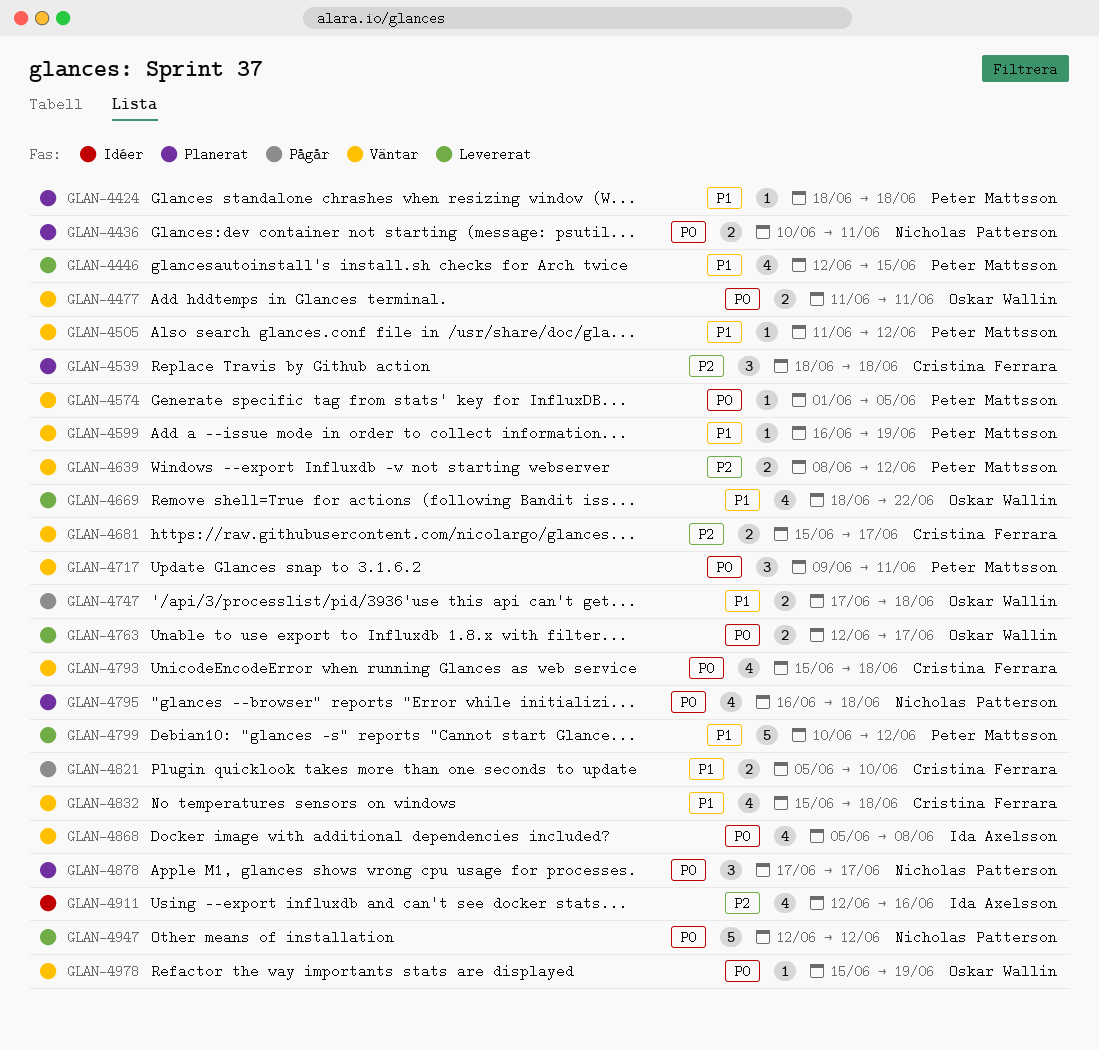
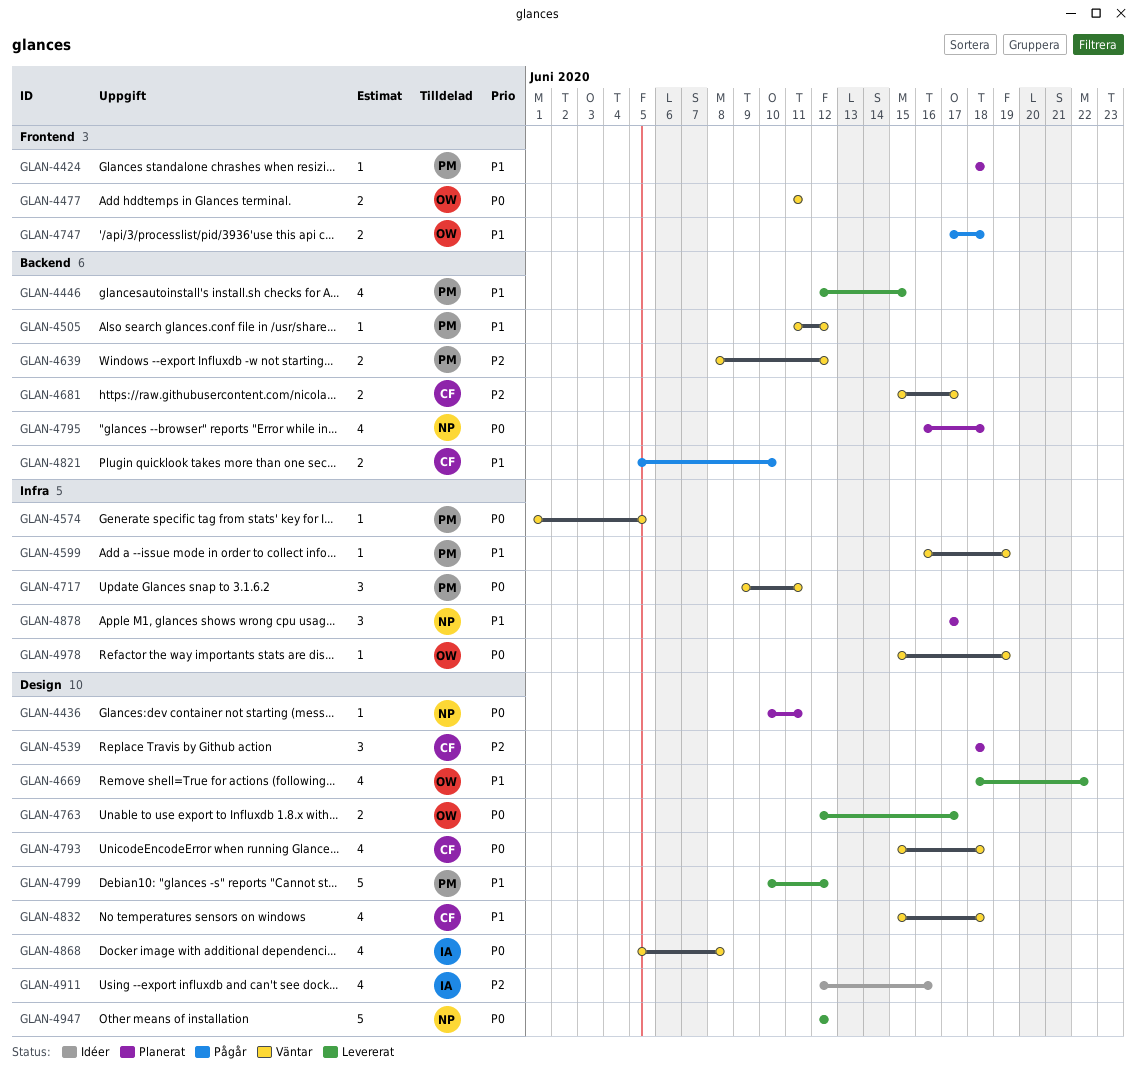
GLAN-4436, estimate: 2 -> 1
GLAN-4878, priority: P0 -> P1

